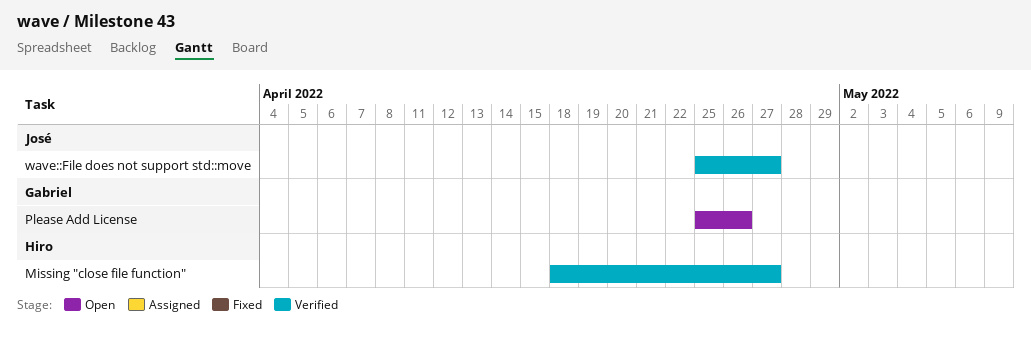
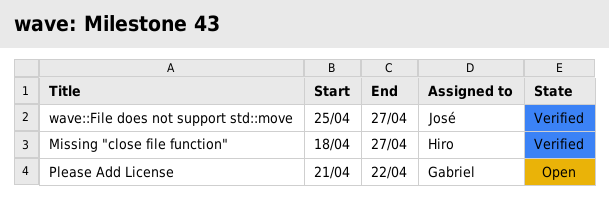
Please Add License, start: Apr 25 -> Apr 21
Please Add License, due: Apr 26 -> Apr 22

